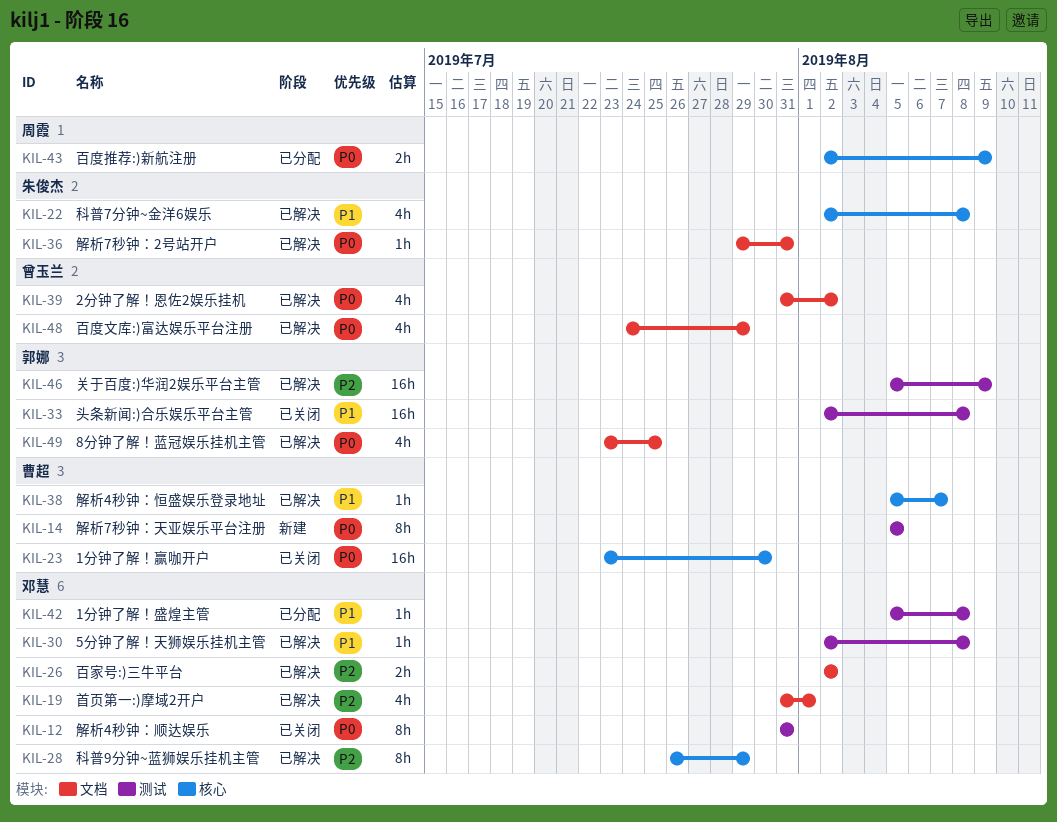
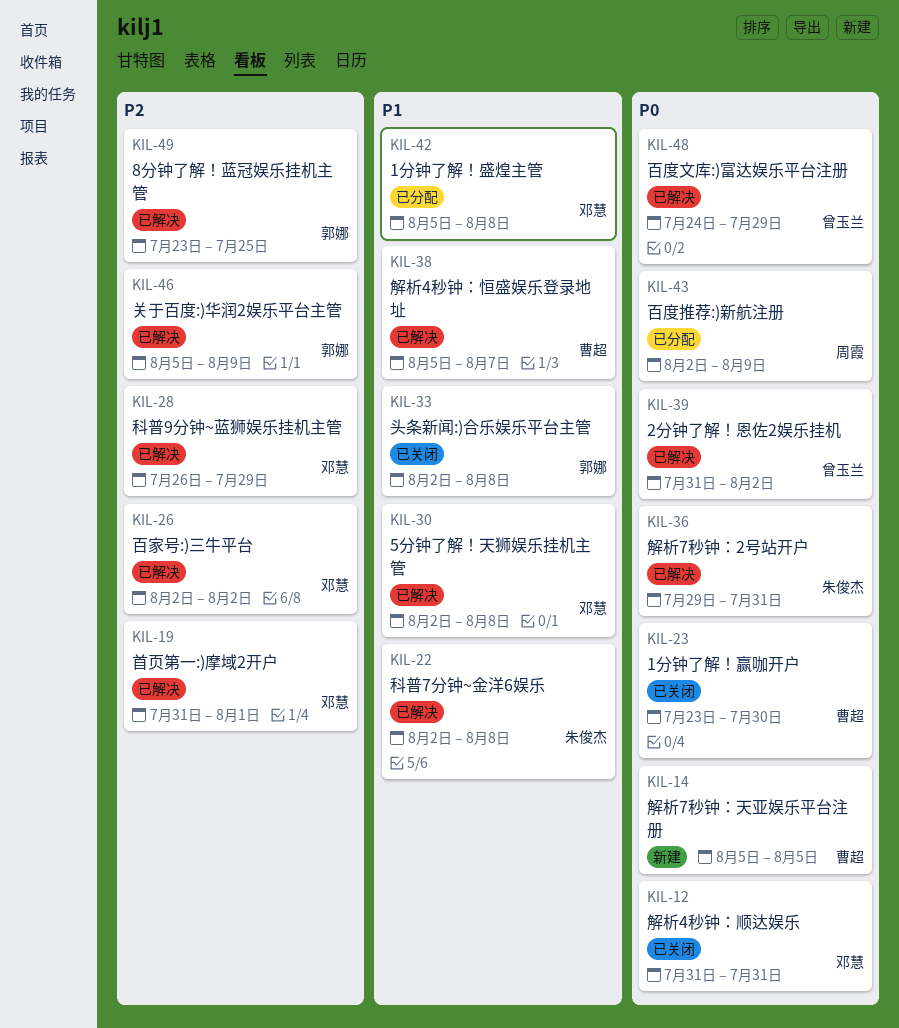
KIL-49, priority: P0 -> P2

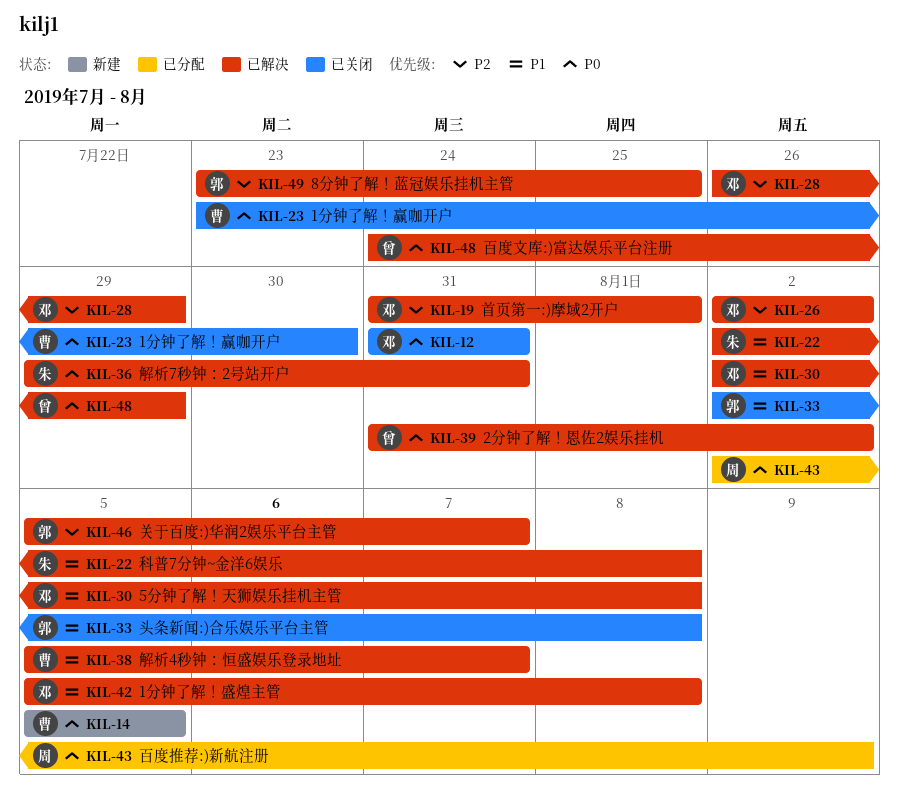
KIL-42, status: 已分配 -> 已解决
KIL-46, due: Aug 9 -> Aug 7

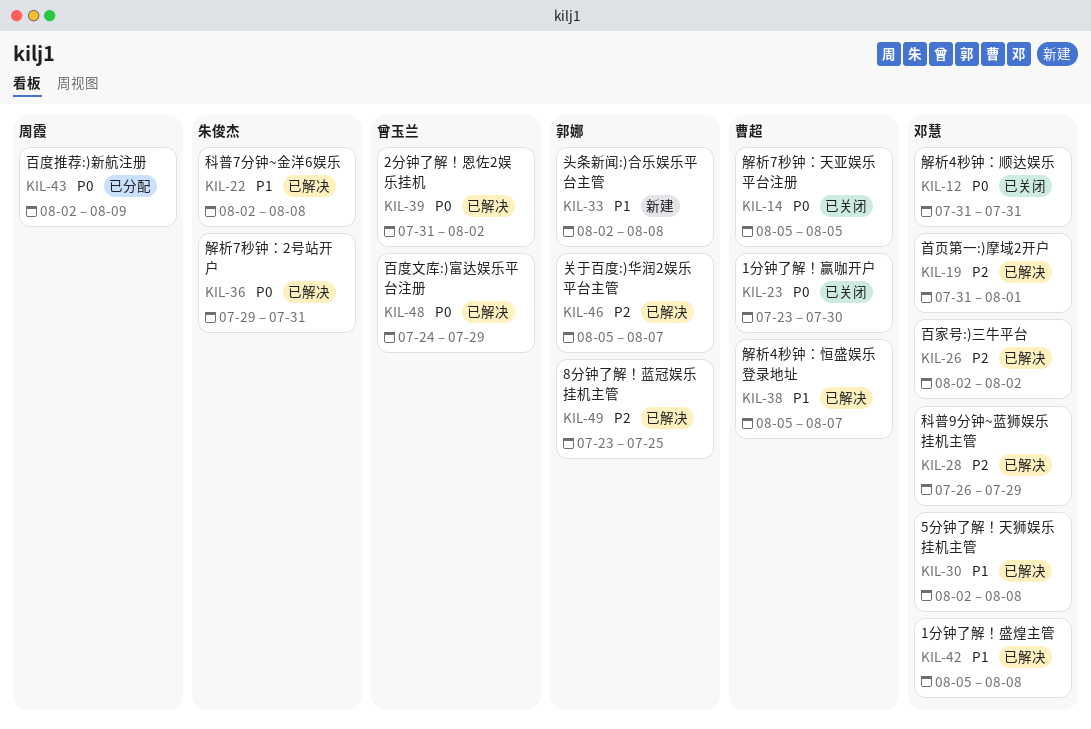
KIL-14, status: 新建 -> 已关闭
KIL-33, status: 已关闭 -> 新建

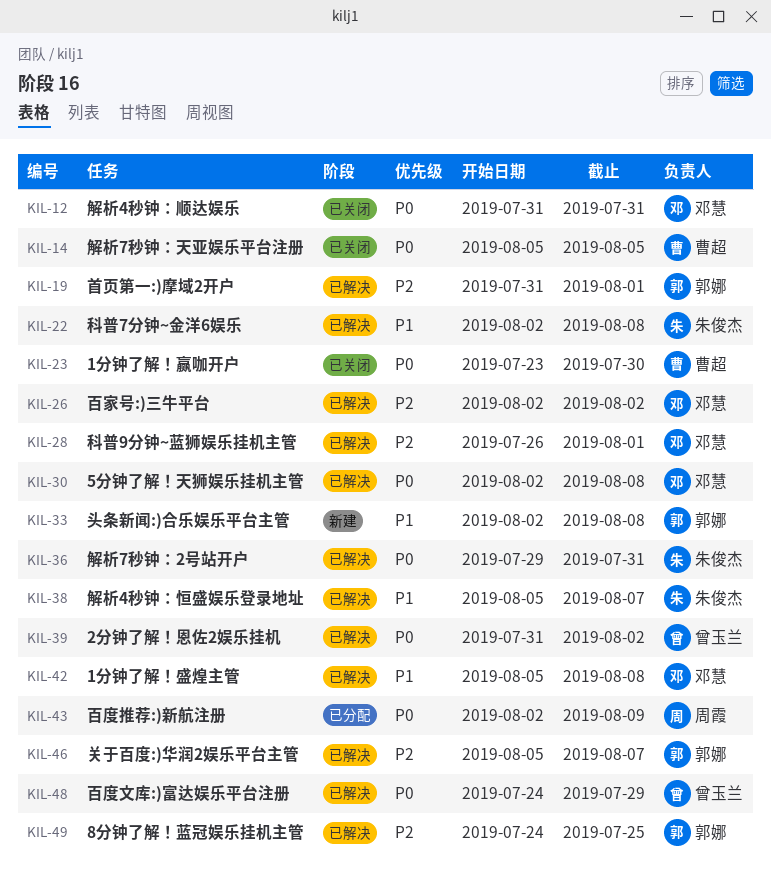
KIL-19, owner: 邓慧 -> 郭娜
KIL-28, due: Jul 29 -> Aug 1
KIL-30, priority: P1 -> P0
KIL-38, owner: 曹超 -> 朱俊杰
KIL-49, start: Jul 23 -> Jul 24

